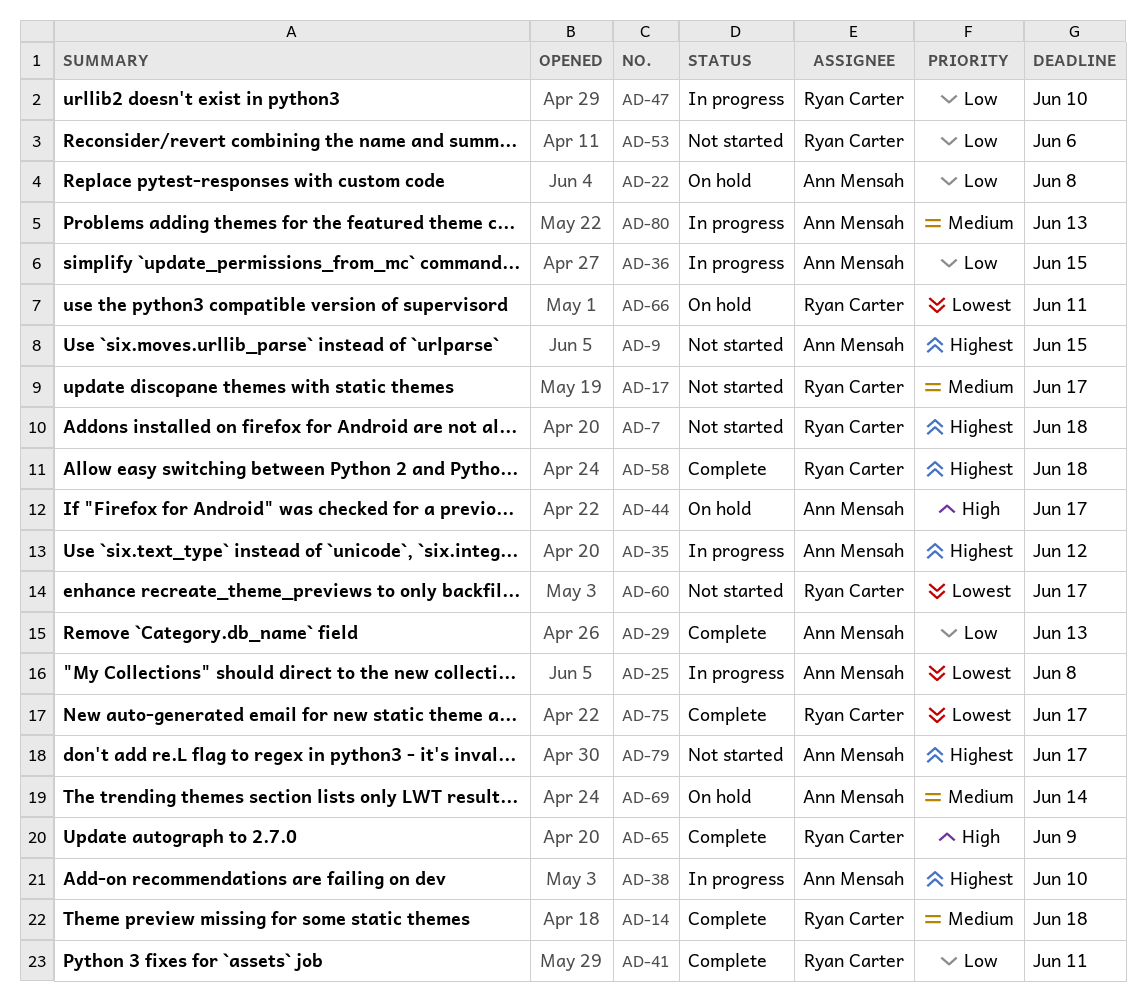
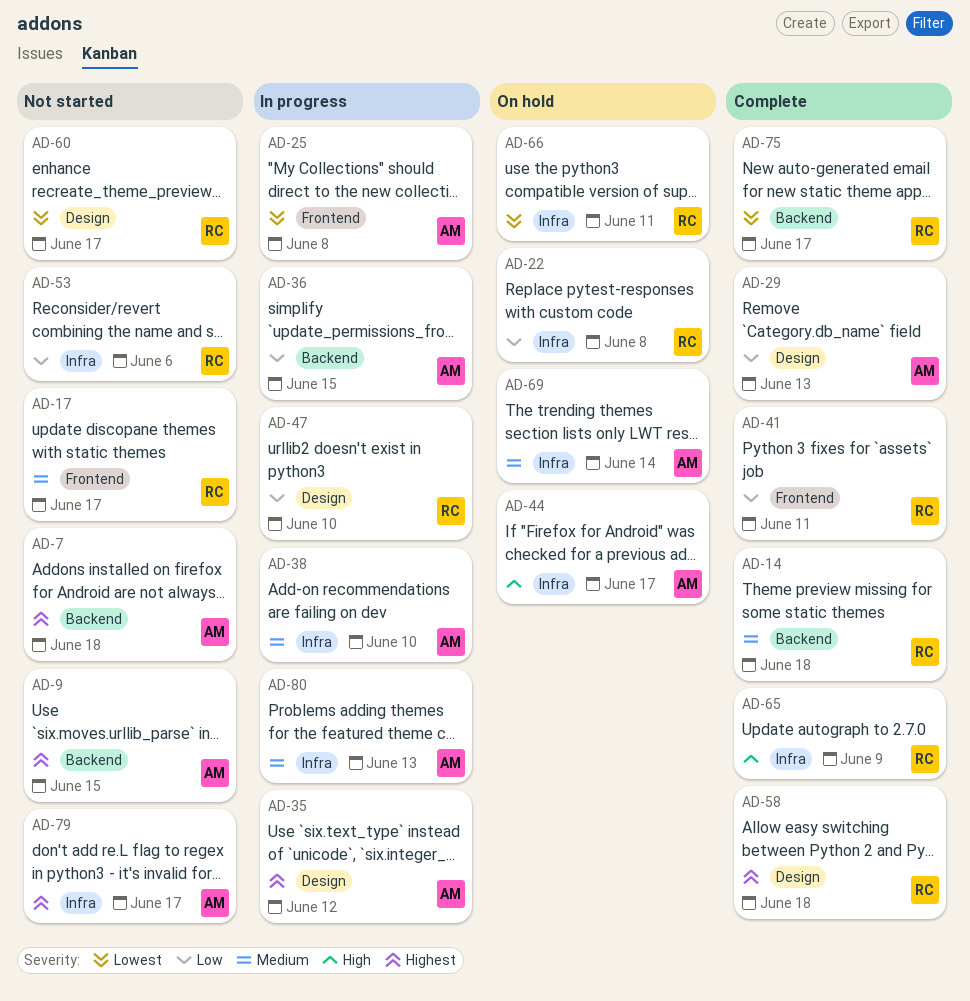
AD-7, owner: Ryan Carter -> Ann Mensah
AD-22, owner: Ann Mensah -> Ryan Carter
AD-38, priority: Highest -> Medium

